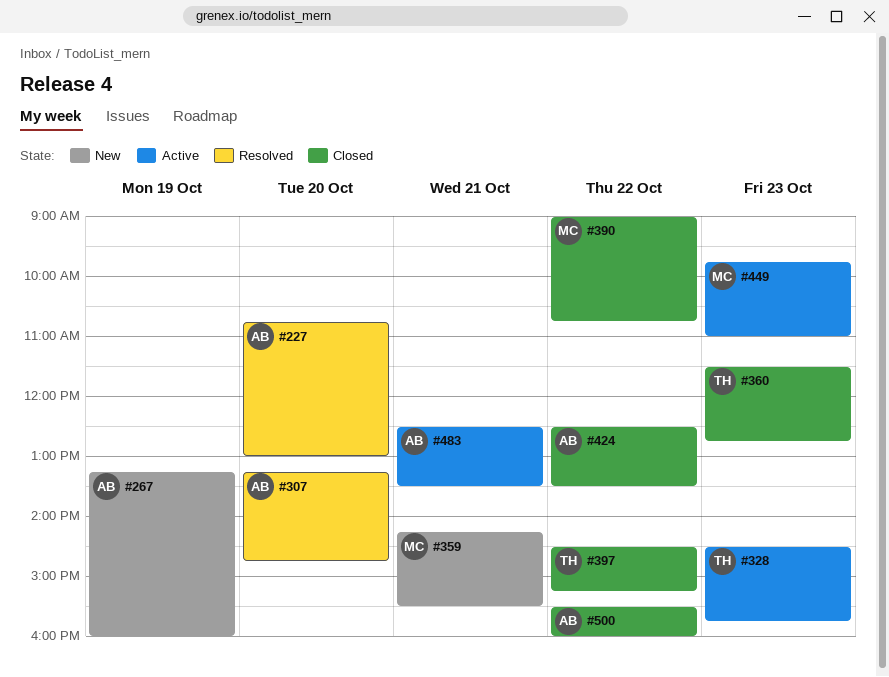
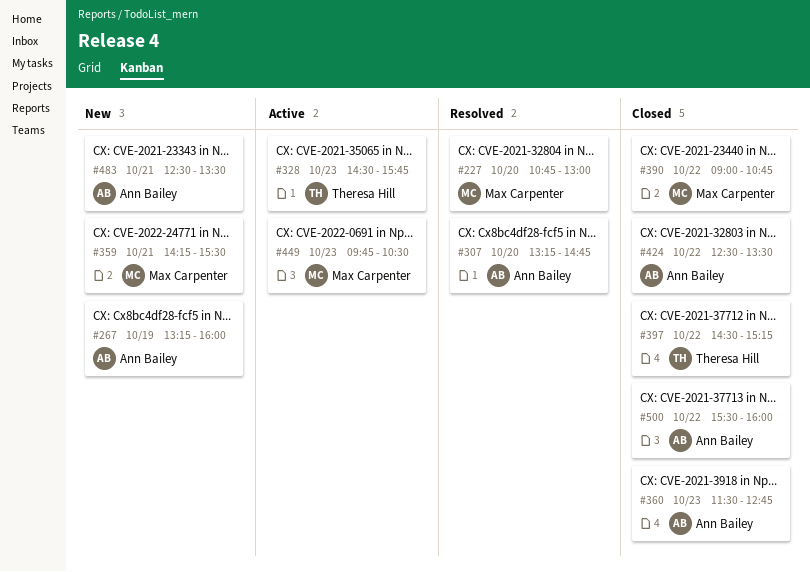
#227, owner: Ann Bailey -> Max Carpenter
#360, owner: Theresa Hill -> Ann Bailey
#449, ends: 11:00 -> 10:30
#483, status: Active -> New

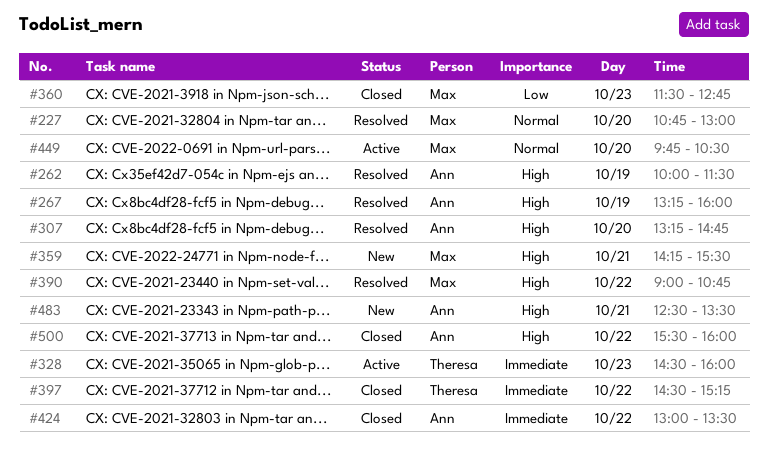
#262: none -> present
#267, status: New -> Resolved
#328, ends: 15:45 -> 16:00
#360, owner: Ann Bailey -> Max Carpenter
#390, status: Closed -> Resolved
#424, begins: 12:30 -> 13:00
#449, day: Oct 23 -> Oct 20

